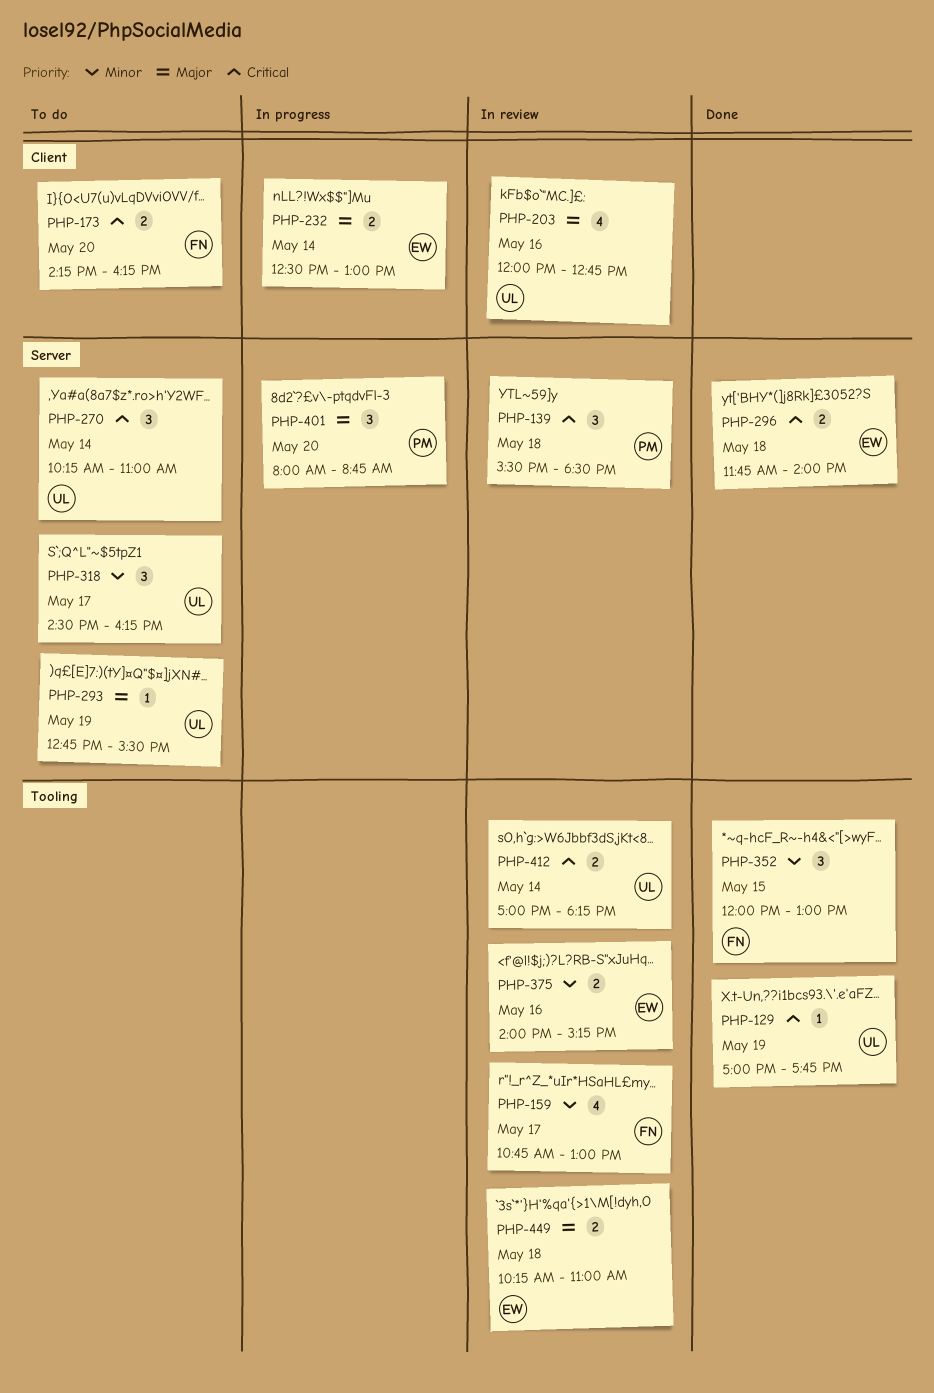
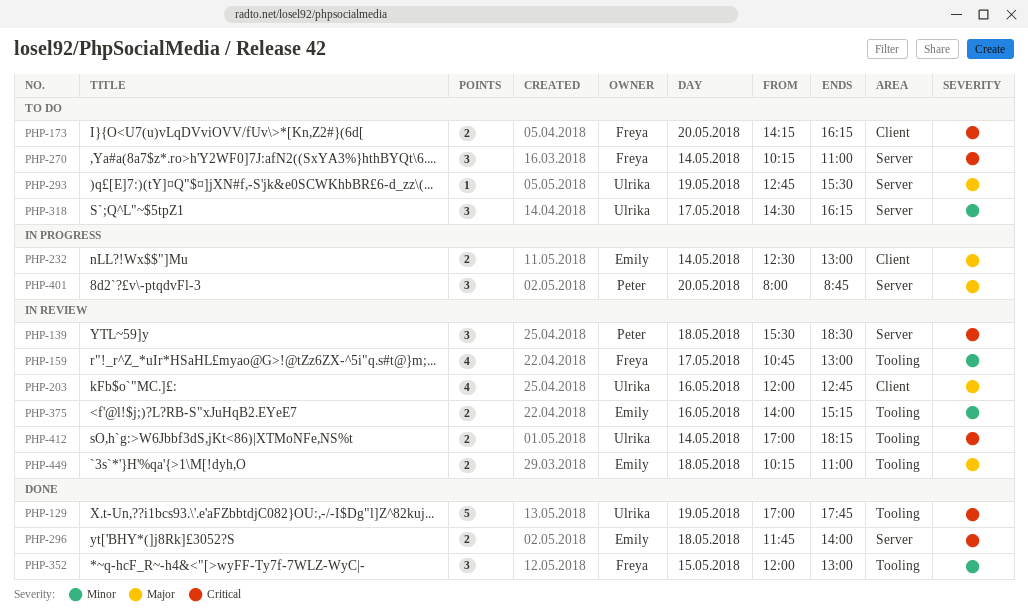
PHP-129, estimate: 1 -> 5
PHP-270, owner: Ulrika -> Freya

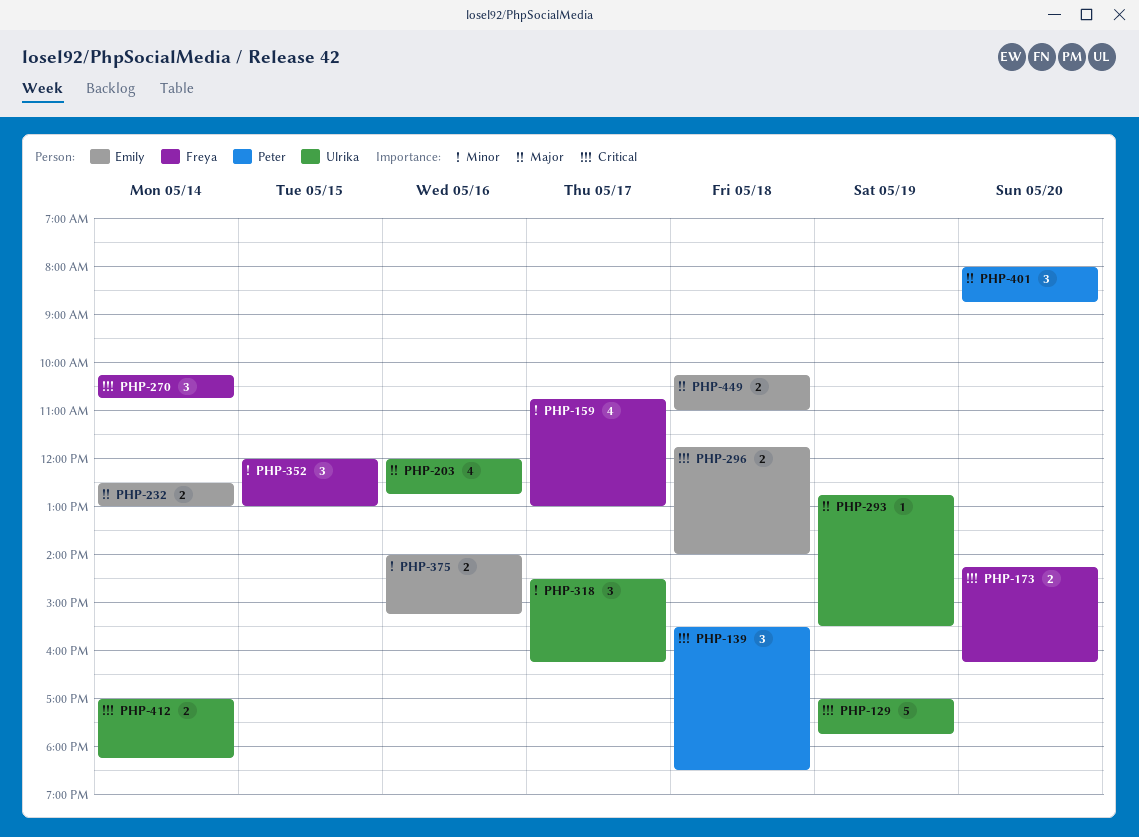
PHP-270, ends: 11:00 -> 10:45

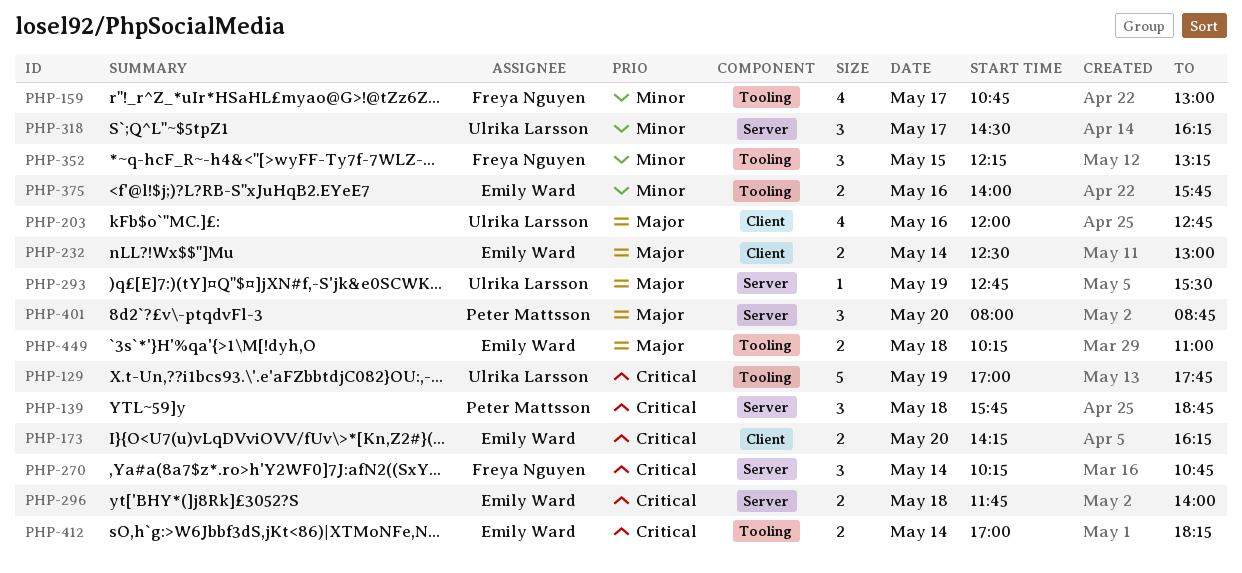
PHP-139, begins: 15:30 -> 15:45
PHP-139, ends: 18:30 -> 18:45
PHP-173, owner: Freya Nguyen -> Emily Ward
PHP-352, begins: 12:00 -> 12:15
PHP-352, ends: 13:00 -> 13:15
PHP-375, ends: 15:15 -> 15:45
PHP-412, owner: Ulrika Larsson -> Emily Ward

